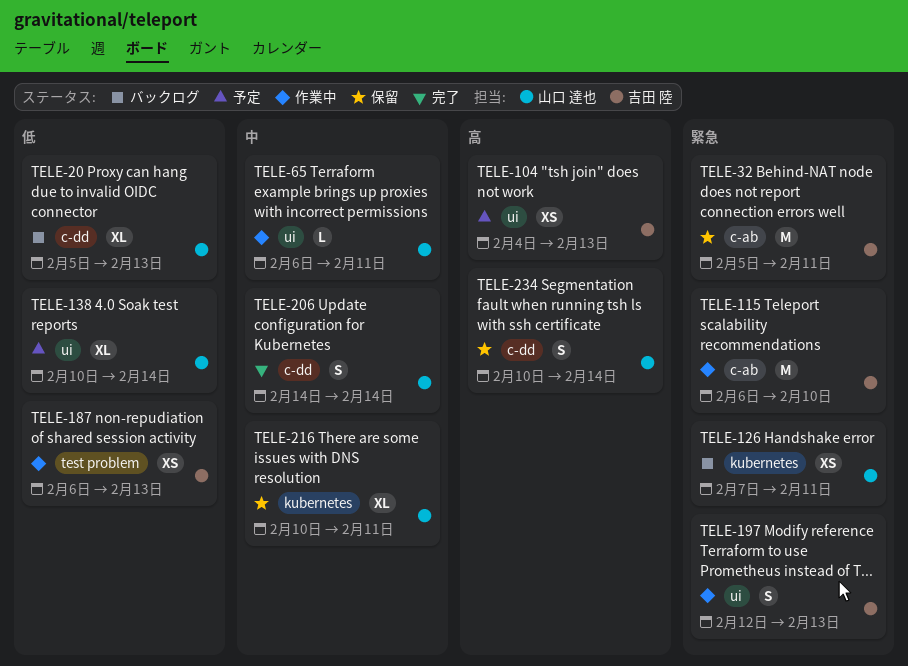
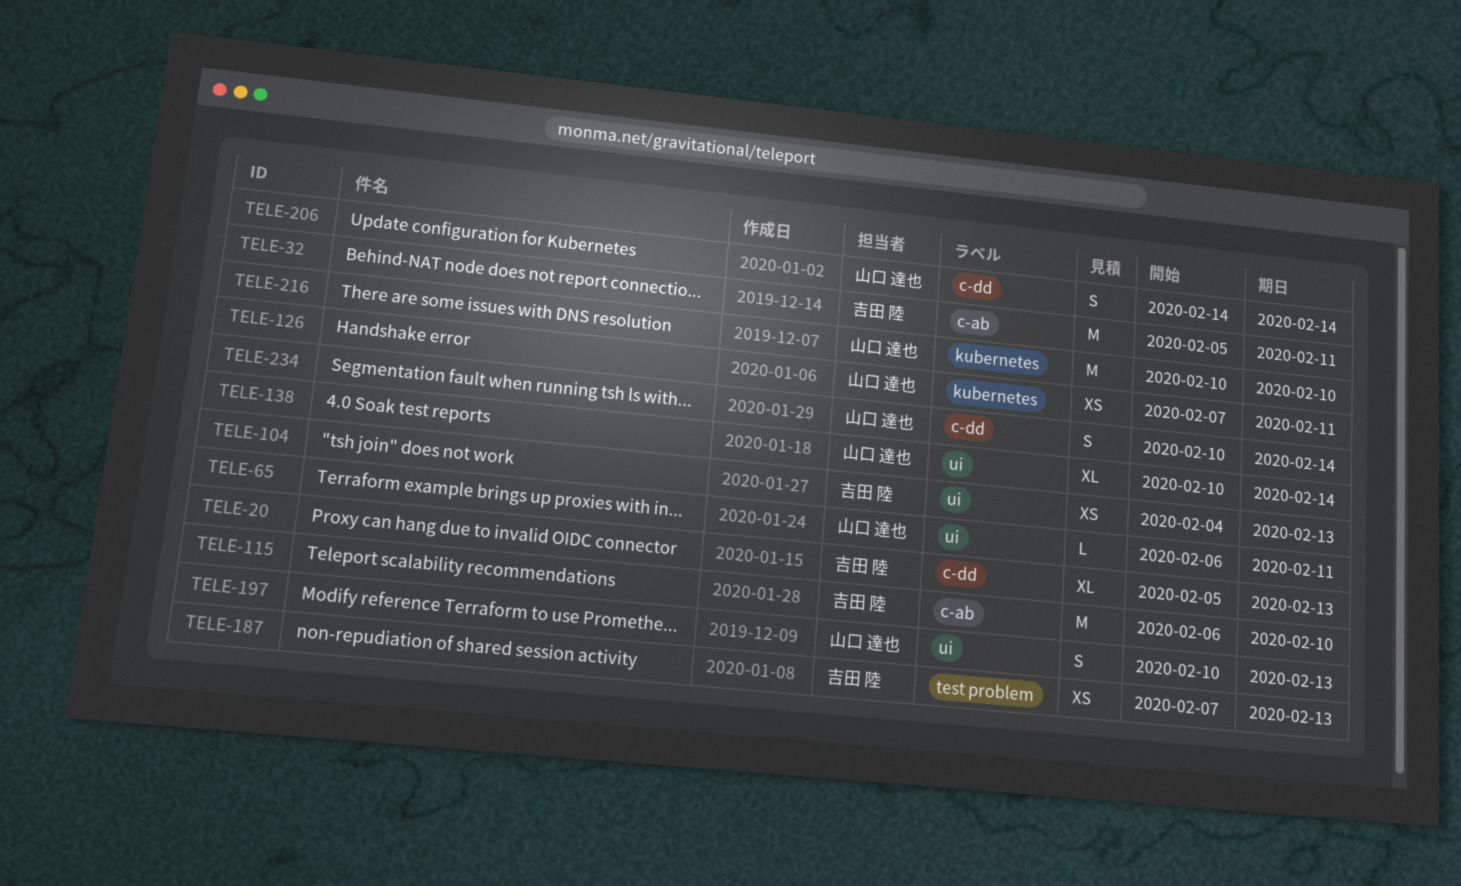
TELE-20, owner: 山口 達也 -> 吉田 陸
TELE-187, start: Feb 6 -> Feb 7
TELE-197, owner: 吉田 陸 -> 山口 達也
TELE-197, start: Feb 12 -> Feb 10
TELE-216, estimate: XL -> M
TELE-216, due: Feb 11 -> Feb 10

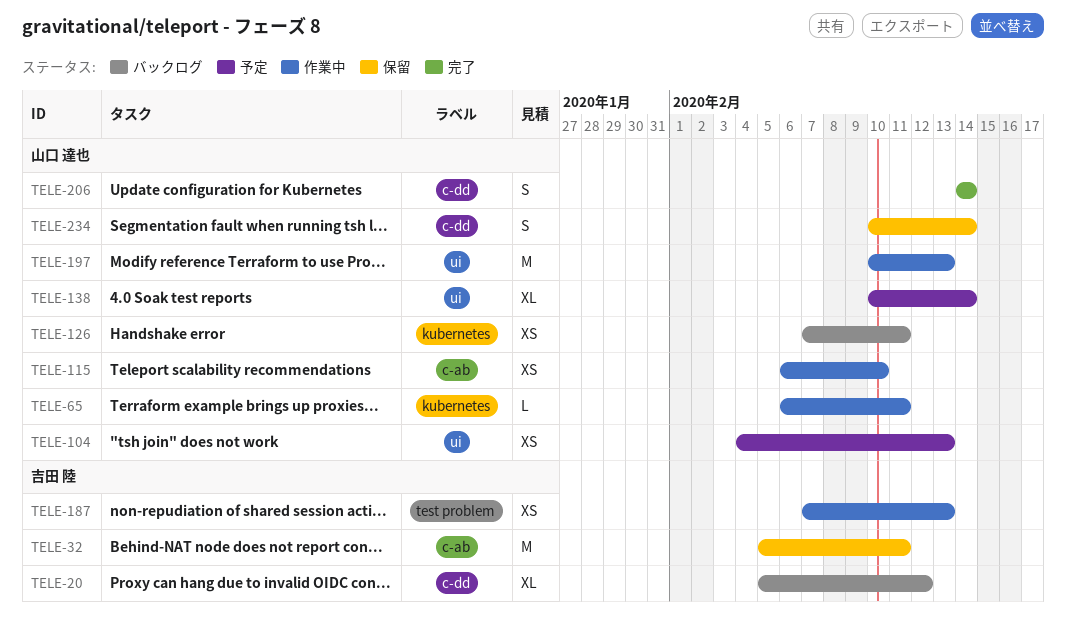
TELE-20, due: Feb 13 -> Feb 12
TELE-65, label: ui -> kubernetes
TELE-104, owner: 吉田 陸 -> 山口 達也
TELE-115, owner: 吉田 陸 -> 山口 達也
TELE-115, estimate: M -> XS
TELE-197, estimate: S -> M
TELE-216: present -> none

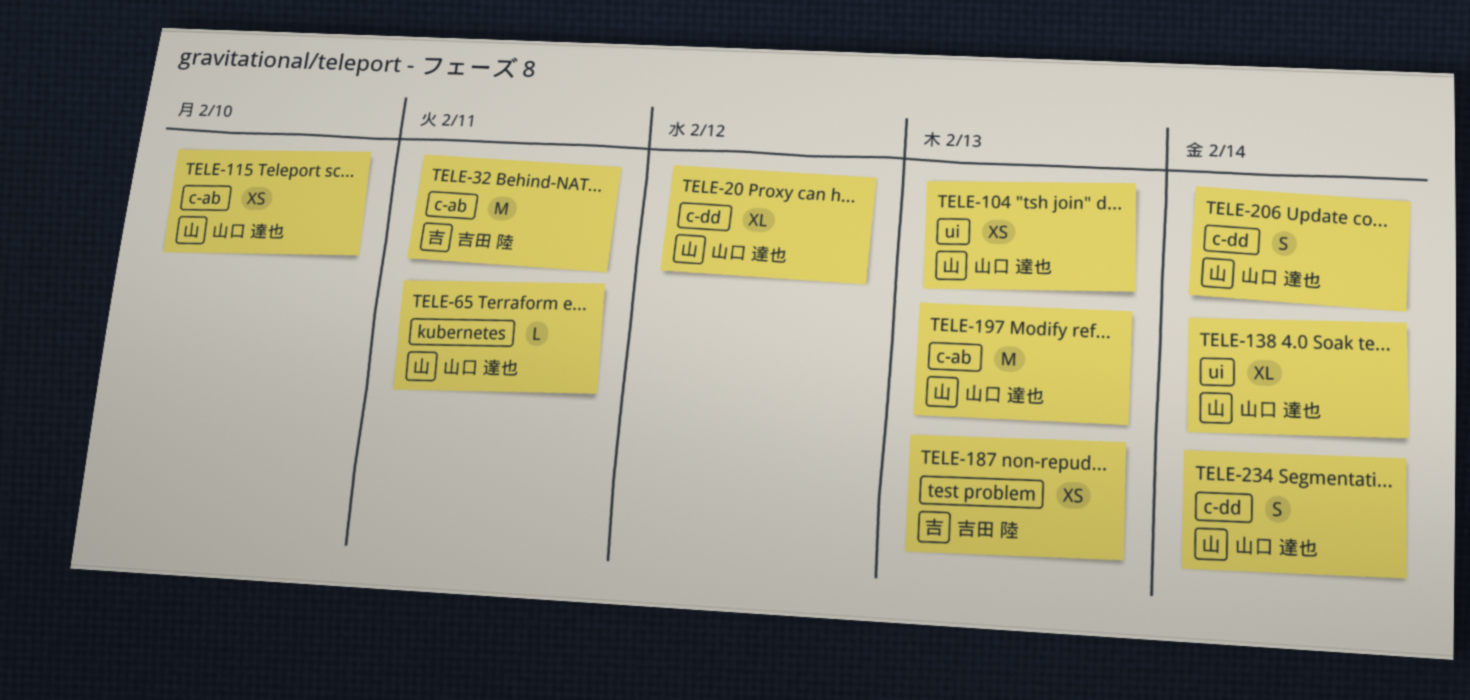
TELE-20, owner: 吉田 陸 -> 山口 達也
TELE-126: present -> none
TELE-197, label: ui -> c-ab

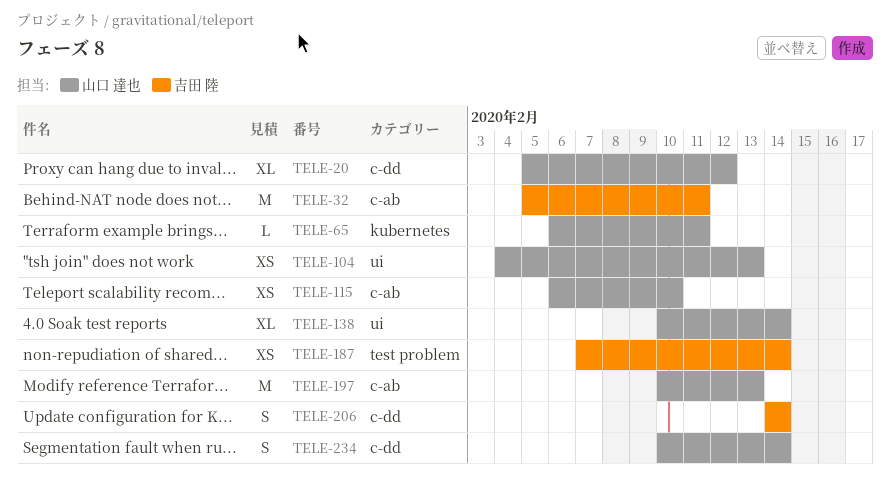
TELE-187, due: Feb 13 -> Feb 14
TELE-206, owner: 山口 達也 -> 吉田 陸

